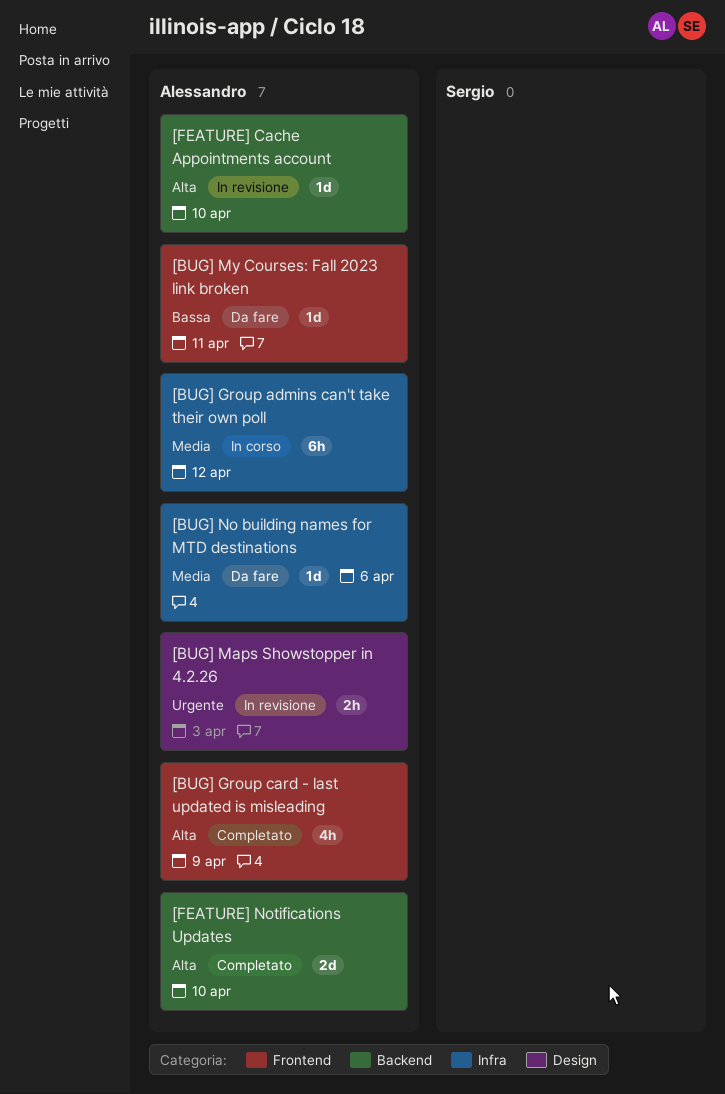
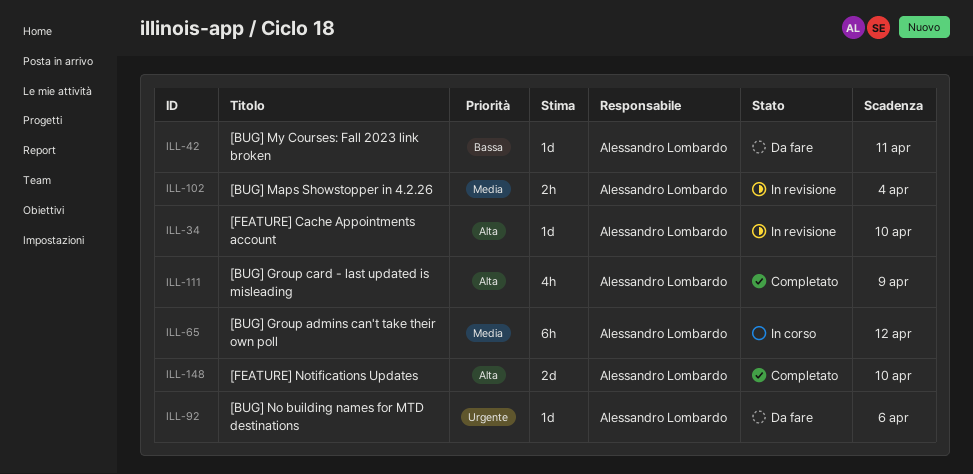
[BUG] Maps Showstopper in 4.2.26, priority: Urgente -> Media
[BUG] Maps Showstopper in 4.2.26, due: Apr 3 -> Apr 4
[BUG] No building names for MTD destinations, priority: Media -> Urgente

